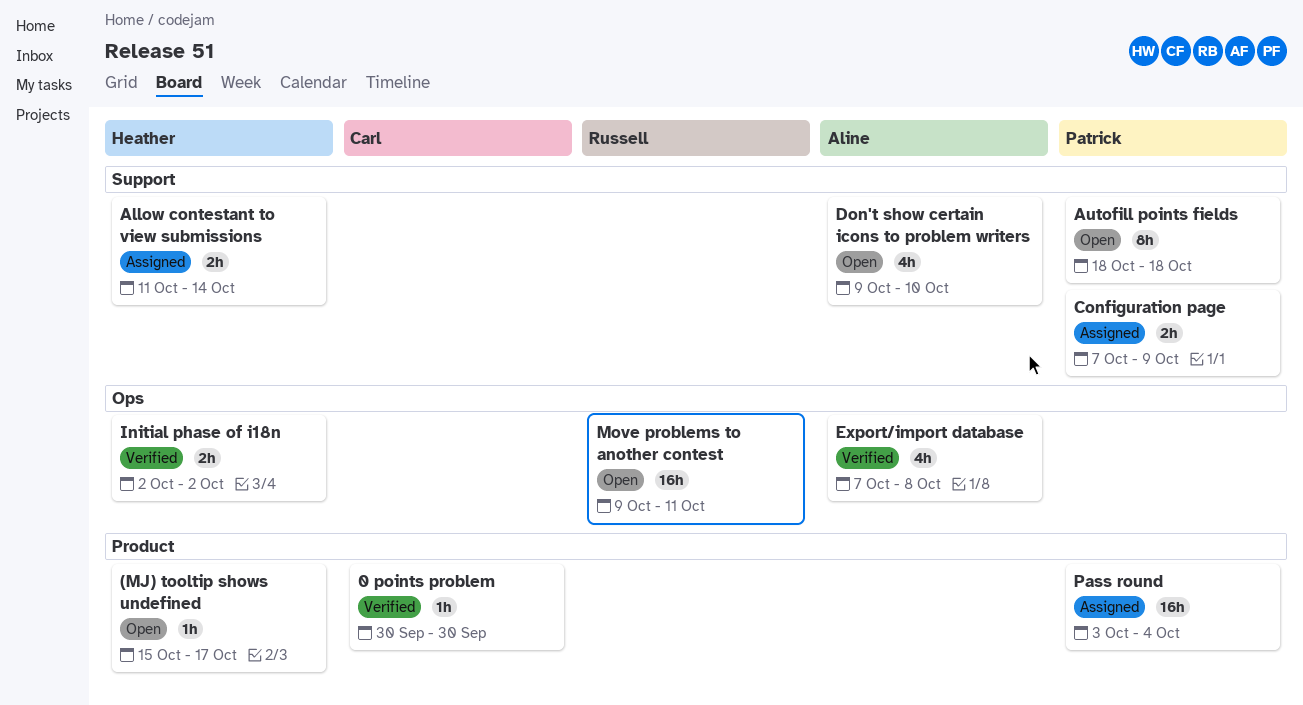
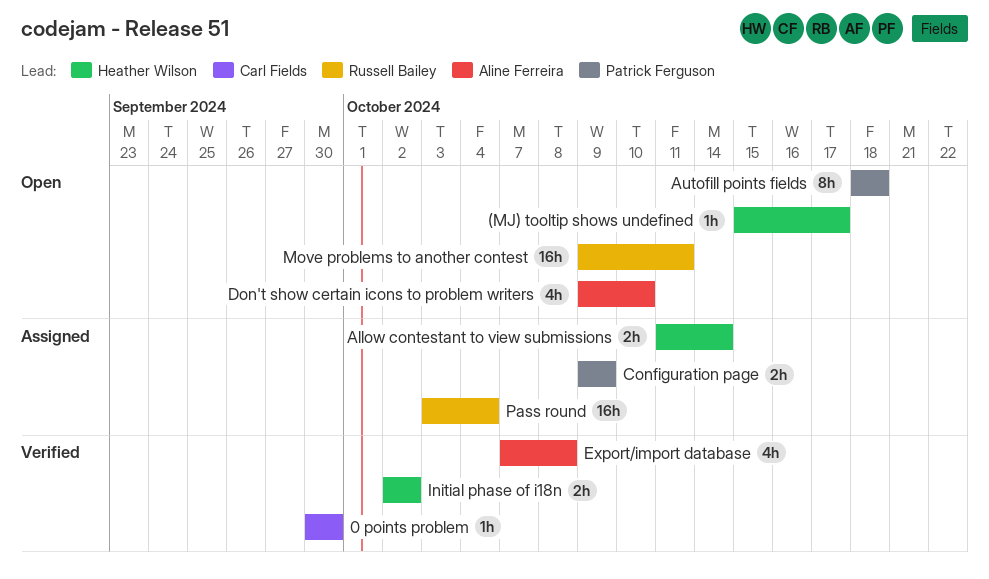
Configuration page, start: Oct 7 -> Oct 9
Pass round, owner: Patrick Ferguson -> Russell Bailey

